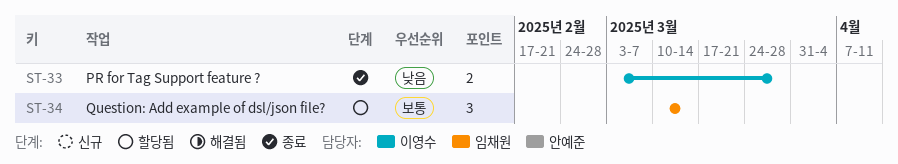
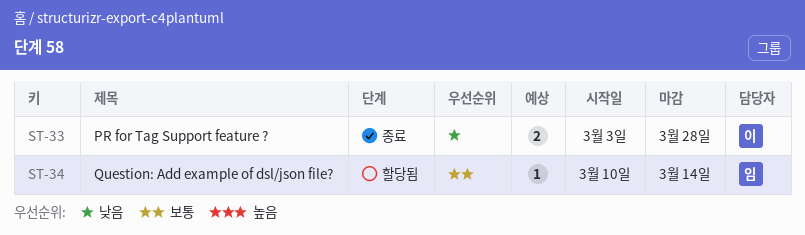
ST-34, estimate: 3 -> 1

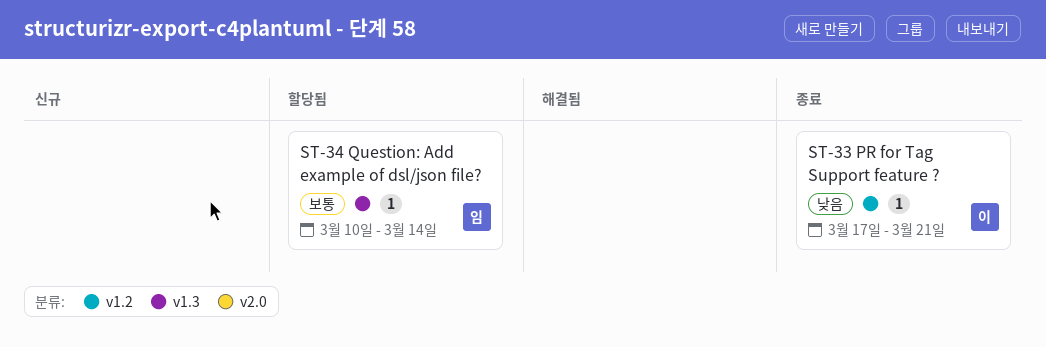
ST-33, estimate: 2 -> 1
ST-33, start: Mar 3 -> Mar 17
ST-33, due: Mar 28 -> Mar 21

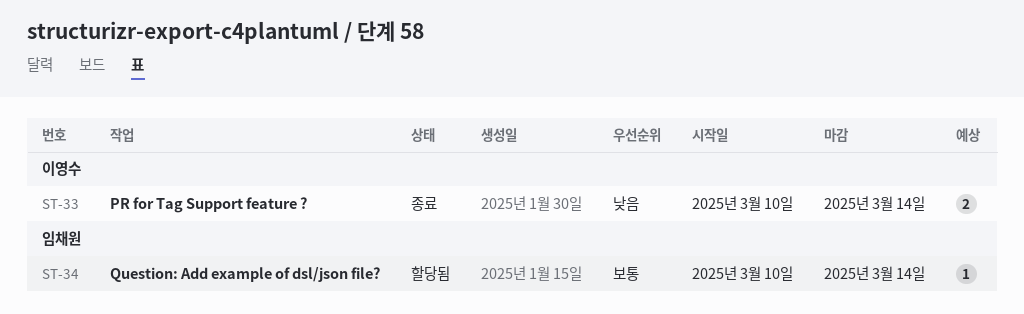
ST-33, estimate: 1 -> 2
ST-33, start: Mar 17 -> Mar 10
ST-33, due: Mar 21 -> Mar 14

